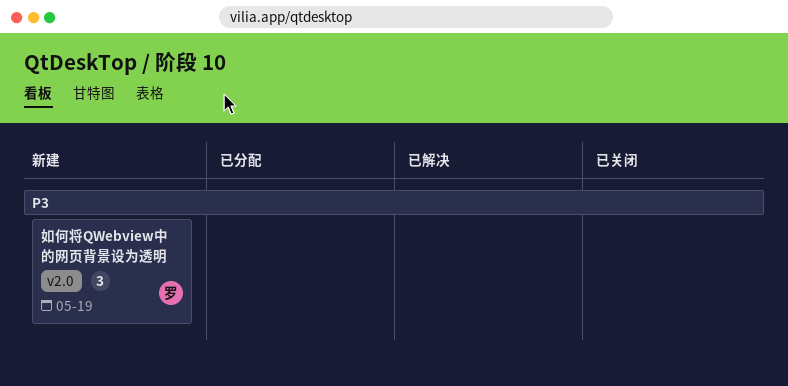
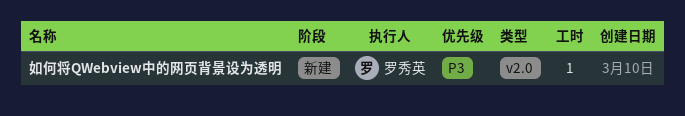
如何将QWebview中的网页背景设为透明, estimate: 3 -> 1

